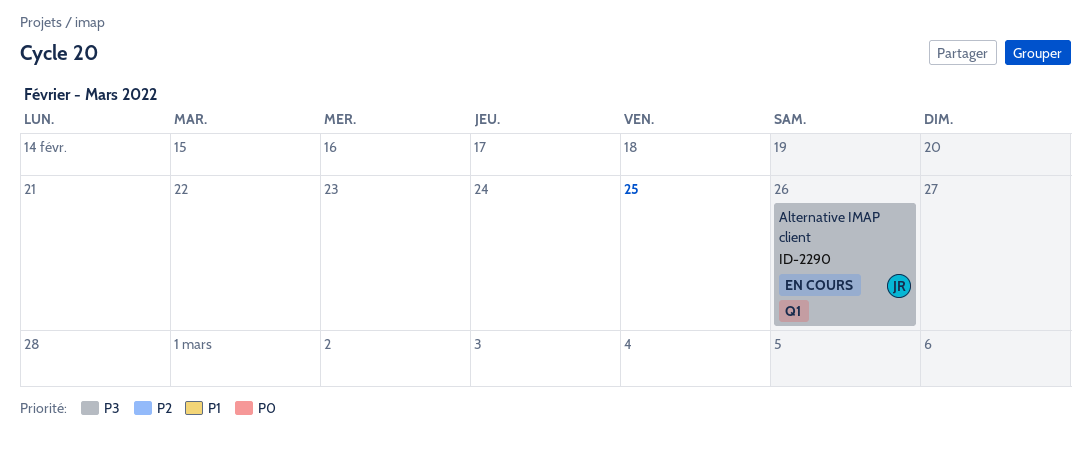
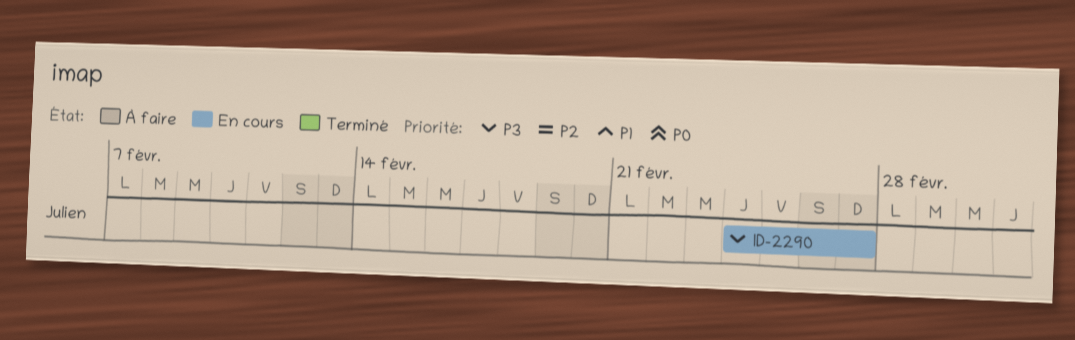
ID-2290, due: Feb 26 -> Feb 27

